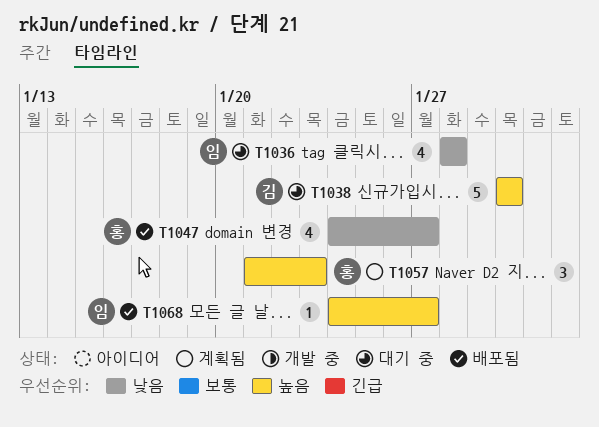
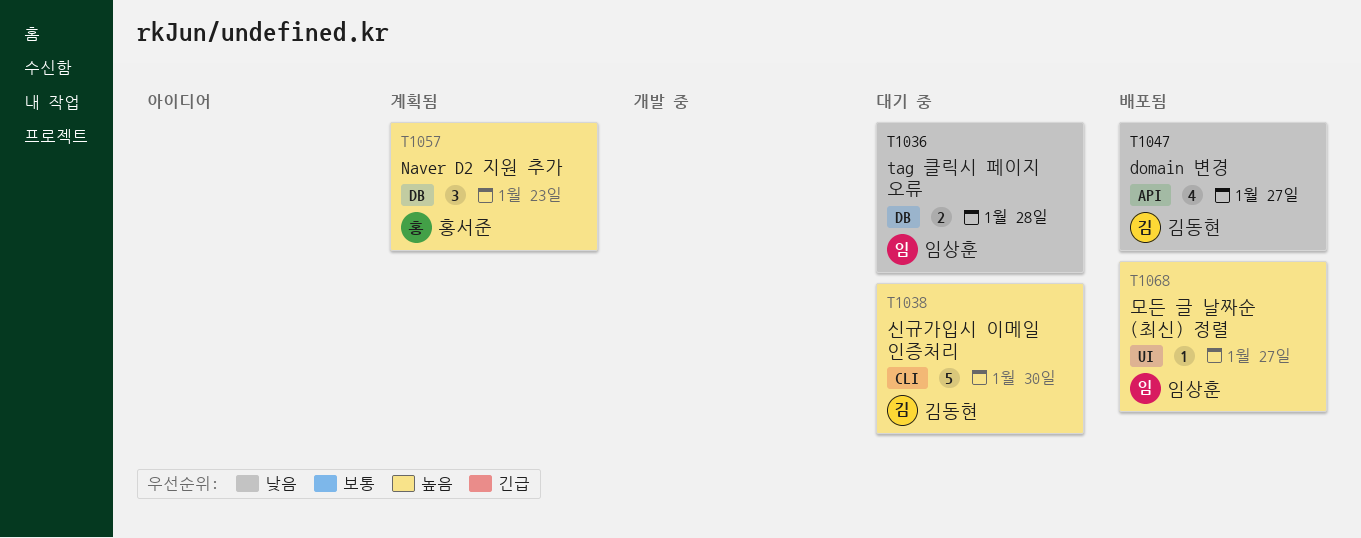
T1036, estimate: 4 -> 2
T1047, owner: 홍서준 -> 김동현

